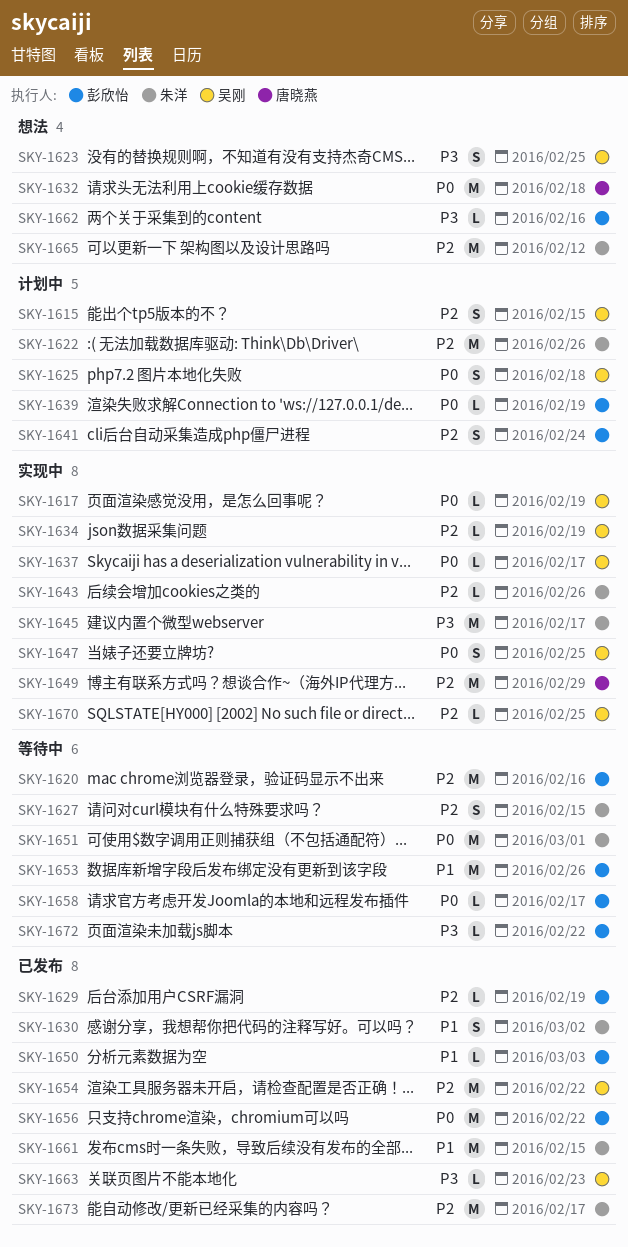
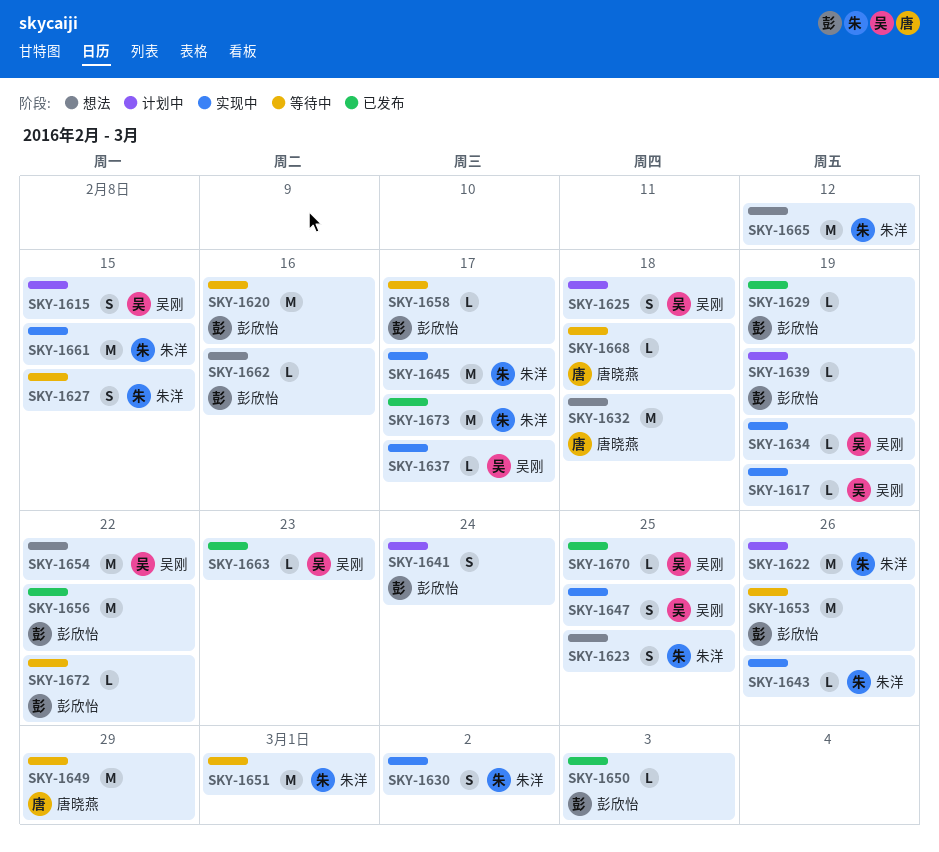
SKY-1623, owner: 吴刚 -> 朱洋
SKY-1630, status: 已发布 -> 实现中
SKY-1649, status: 实现中 -> 等待中
SKY-1654, status: 已发布 -> 想法
SKY-1661, status: 已发布 -> 实现中
SKY-1668: none -> present
SKY-1670, status: 实现中 -> 已发布

